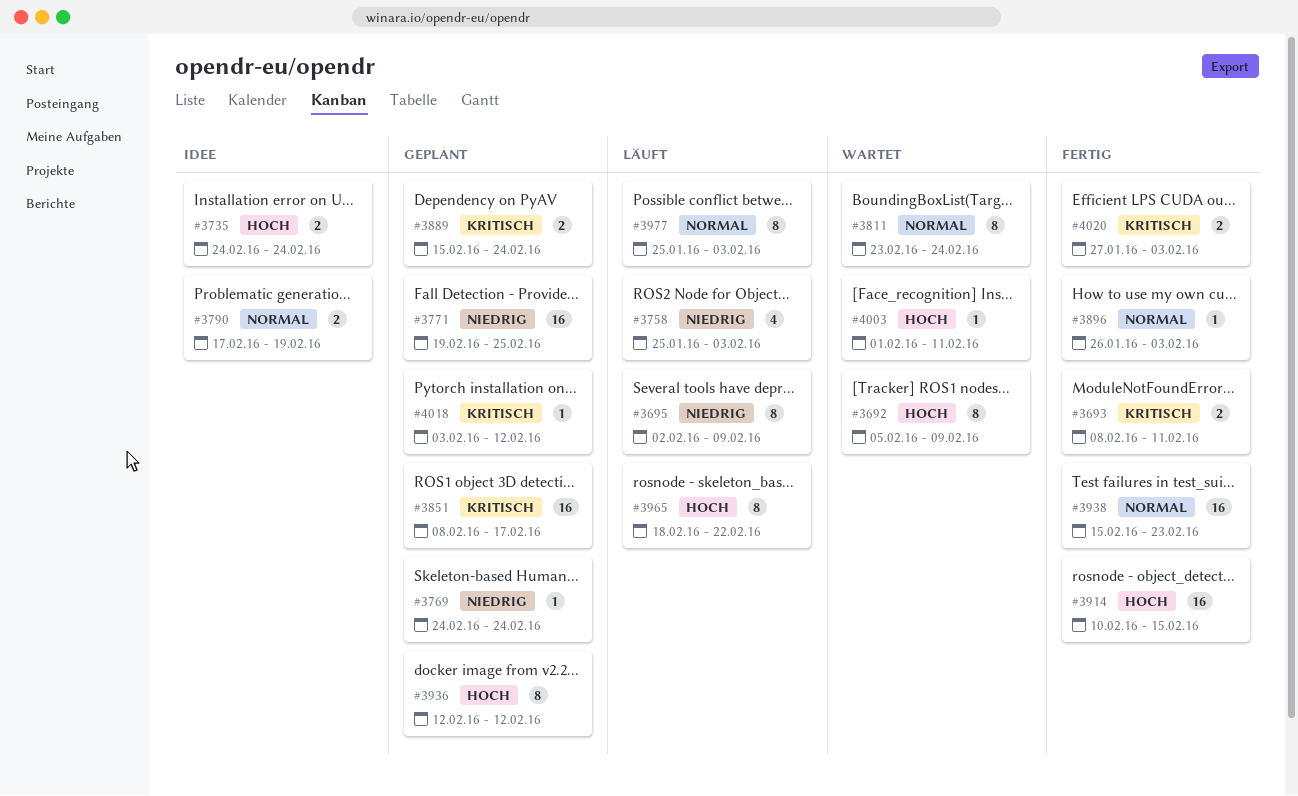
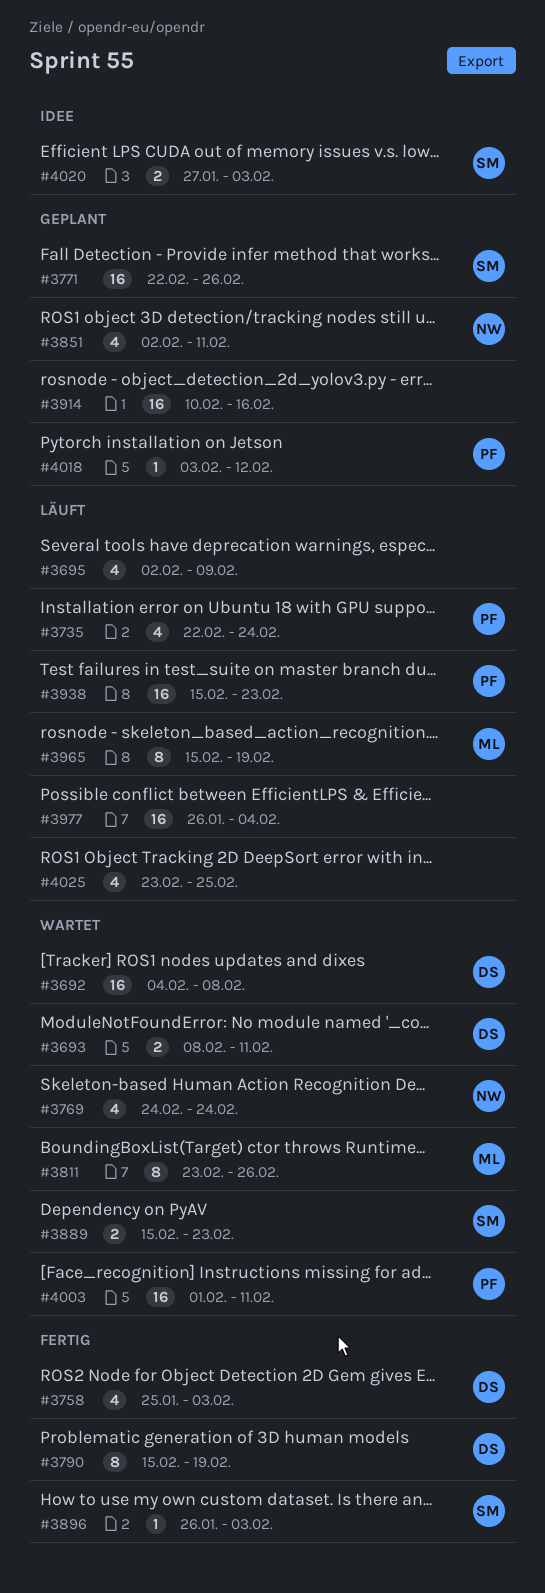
#3692, estimate: 8 -> 16
#3692, start: Feb 5 -> Feb 4
#3692, due: Feb 9 -> Feb 8
#3693, status: Fertig -> Wartet
#3695, estimate: 8 -> 4
#3735, status: Idee -> Läuft
#3735, estimate: 2 -> 4
#3735, start: Feb 24 -> Feb 22
#3758, status: Läuft -> Fertig
#3769, status: Geplant -> Wartet
#3769, estimate: 1 -> 4
#3771, start: Feb 19 -> Feb 22
#3771, due: Feb 25 -> Feb 26
#3790, status: Idee -> Fertig
#3790, estimate: 2 -> 8
#3790, start: Feb 17 -> Feb 15
#3811, due: Feb 24 -> Feb 26
#3851, estimate: 16 -> 4
#3851, start: Feb 8 -> Feb 2
#3851, due: Feb 17 -> Feb 11
#3889, status: Geplant -> Wartet
#3889, due: Feb 24 -> Feb 23
#3914, status: Fertig -> Geplant
#3914, due: Feb 15 -> Feb 16
#3936: present -> none
#3938, status: Fertig -> Läuft
#3965, start: Feb 18 -> Feb 15
#3965, due: Feb 22 -> Feb 19
#3977, estimate: 8 -> 16
#3977, start: Jan 25 -> Jan 26
#3977, due: Feb 3 -> Feb 4
#4003, estimate: 1 -> 16
#4020, status: Fertig -> Idee
#4025: none -> present

